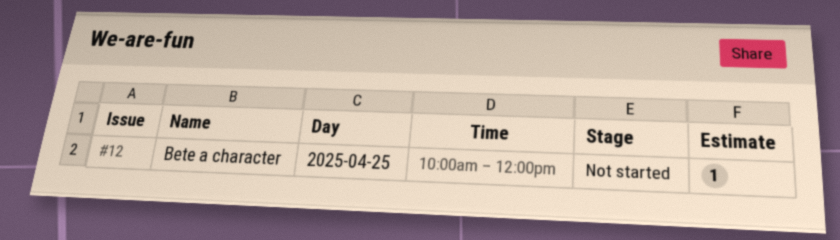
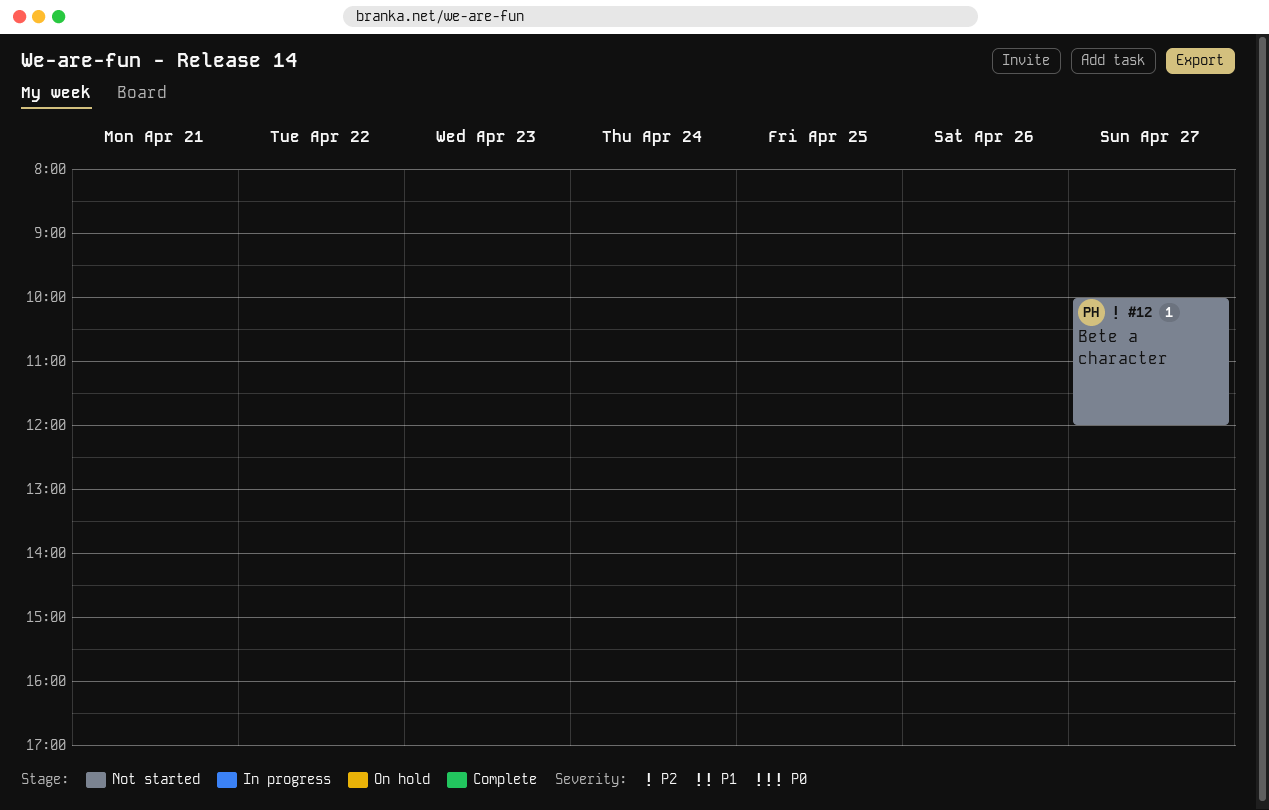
#12, day: Apr 25 -> Apr 27

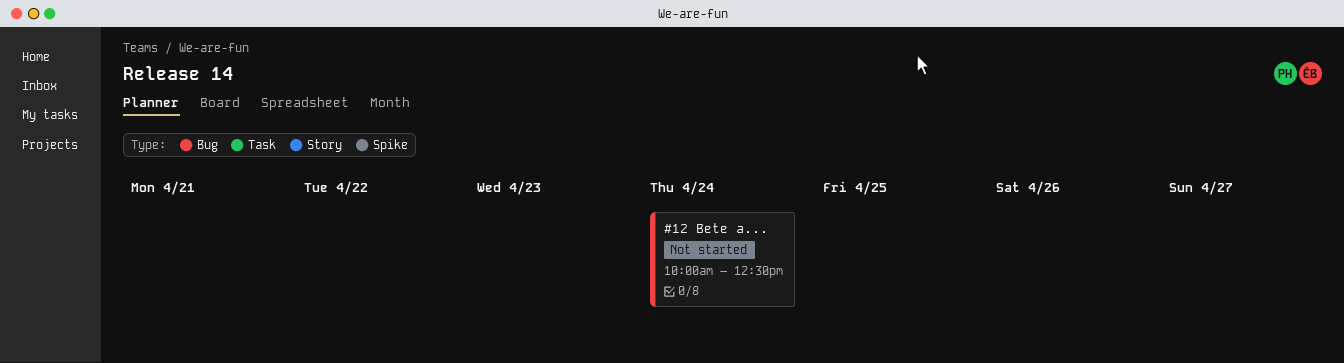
#12, day: Apr 27 -> Apr 24
#12, ends: 12:00 -> 12:30

